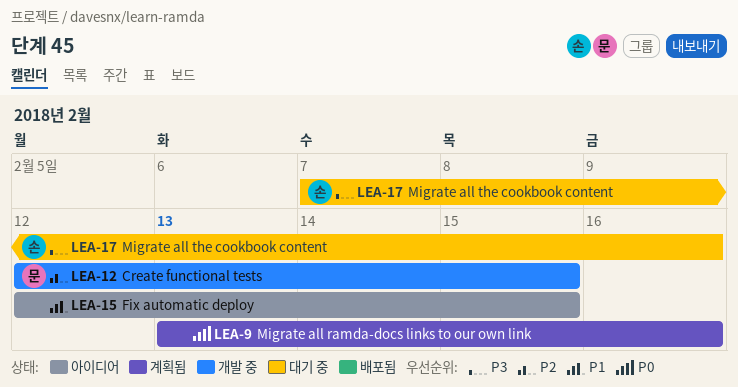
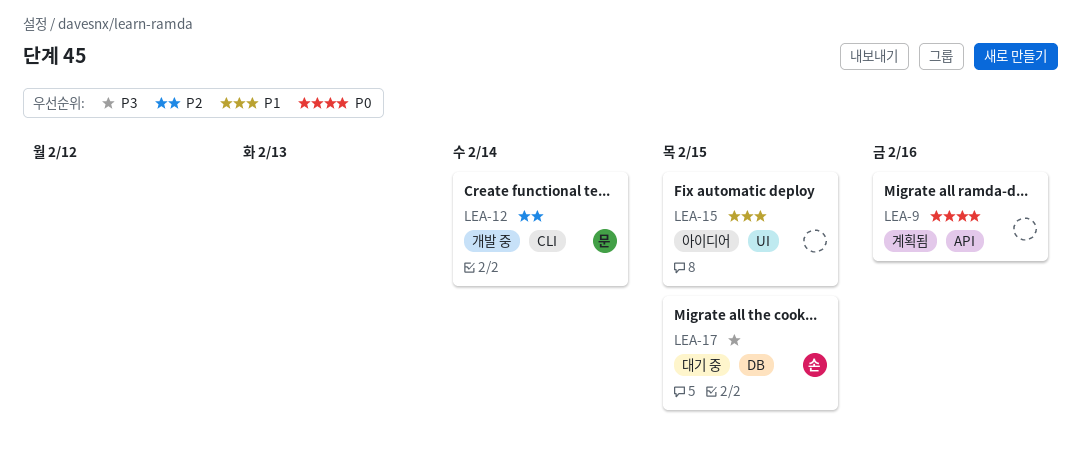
LEA-12, due: Feb 15 -> Feb 14
LEA-17, due: Feb 16 -> Feb 15

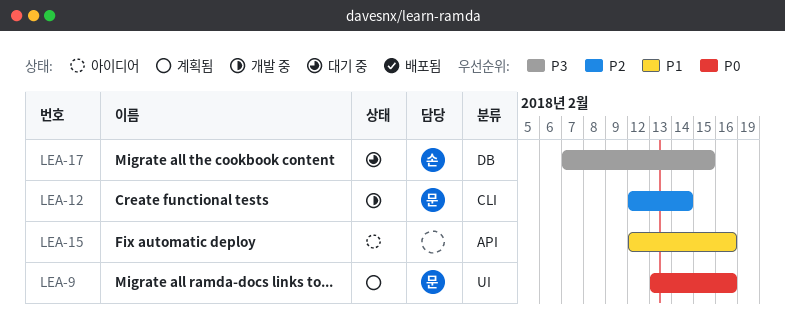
LEA-9, owner: none -> 문
LEA-9, label: API -> UI
LEA-15, label: UI -> API
LEA-15, due: Feb 15 -> Feb 16

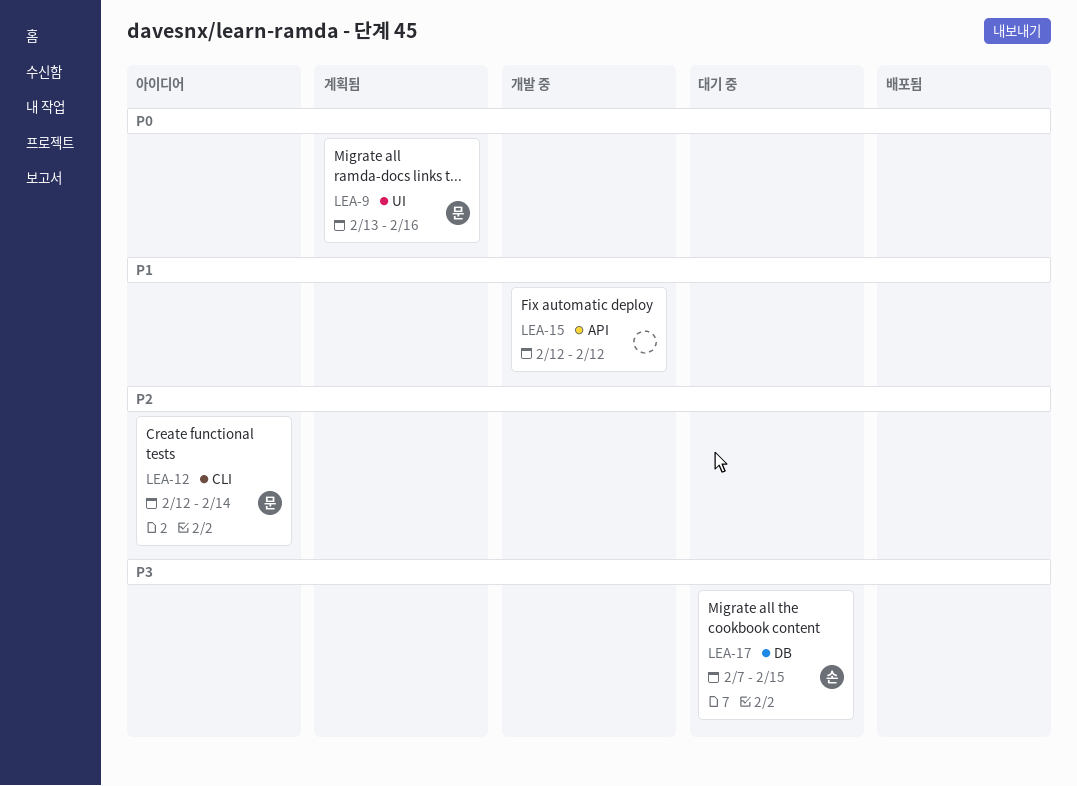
LEA-12, status: 개발 중 -> 아이디어
LEA-15, status: 아이디어 -> 개발 중
LEA-15, due: Feb 16 -> Feb 12

